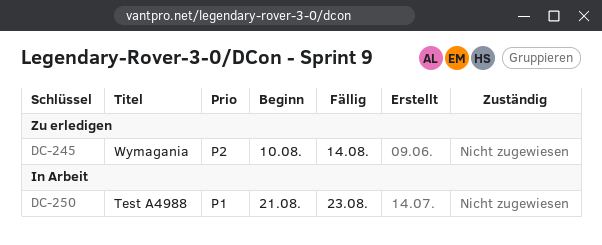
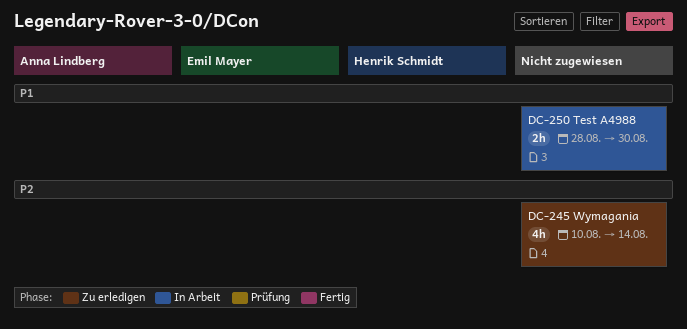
DC-250, start: Aug 21 -> Aug 28
DC-250, due: Aug 23 -> Aug 30

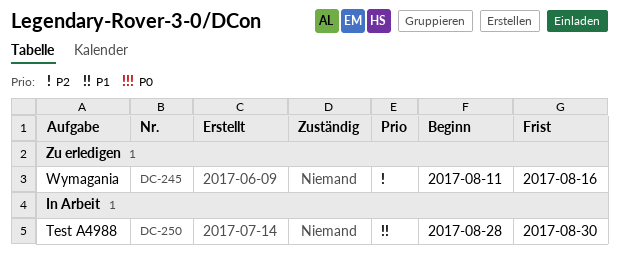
DC-245, start: Aug 10 -> Aug 11
DC-245, due: Aug 14 -> Aug 16

